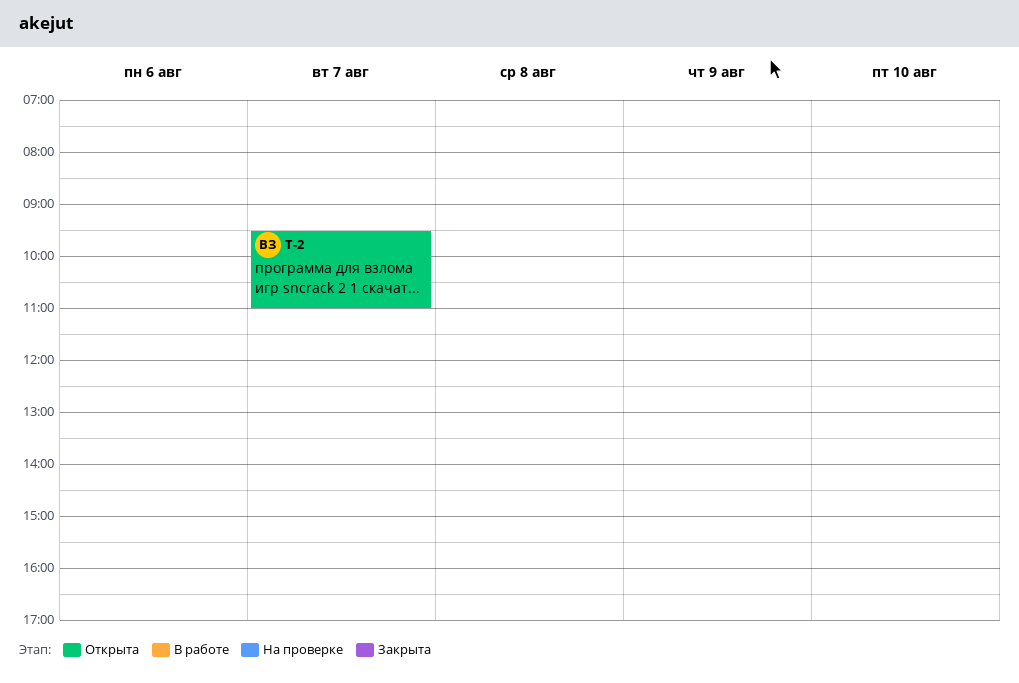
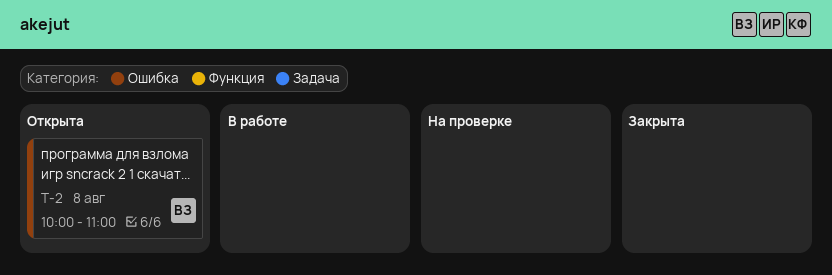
T-2, day: Aug 7 -> Aug 8
T-2, begins: 09:30 -> 10:00

